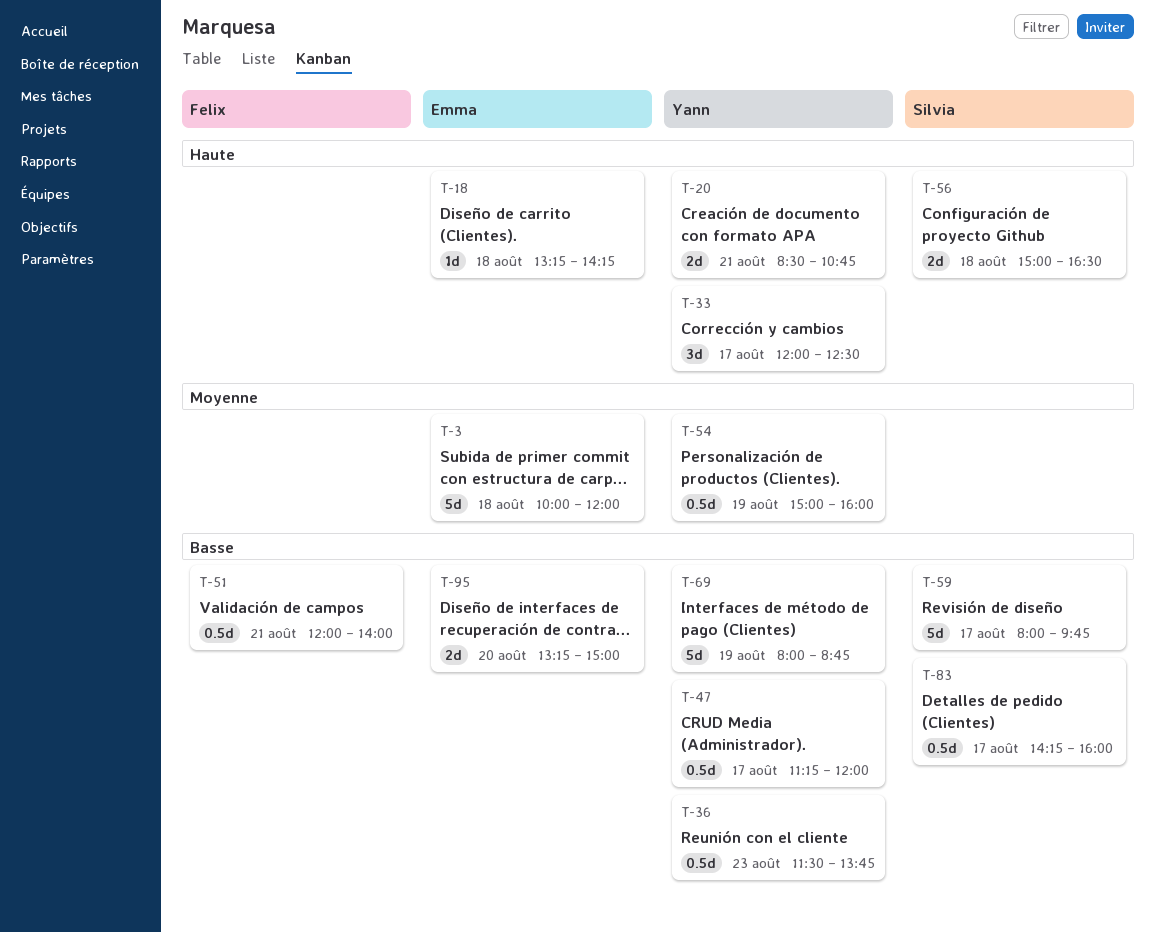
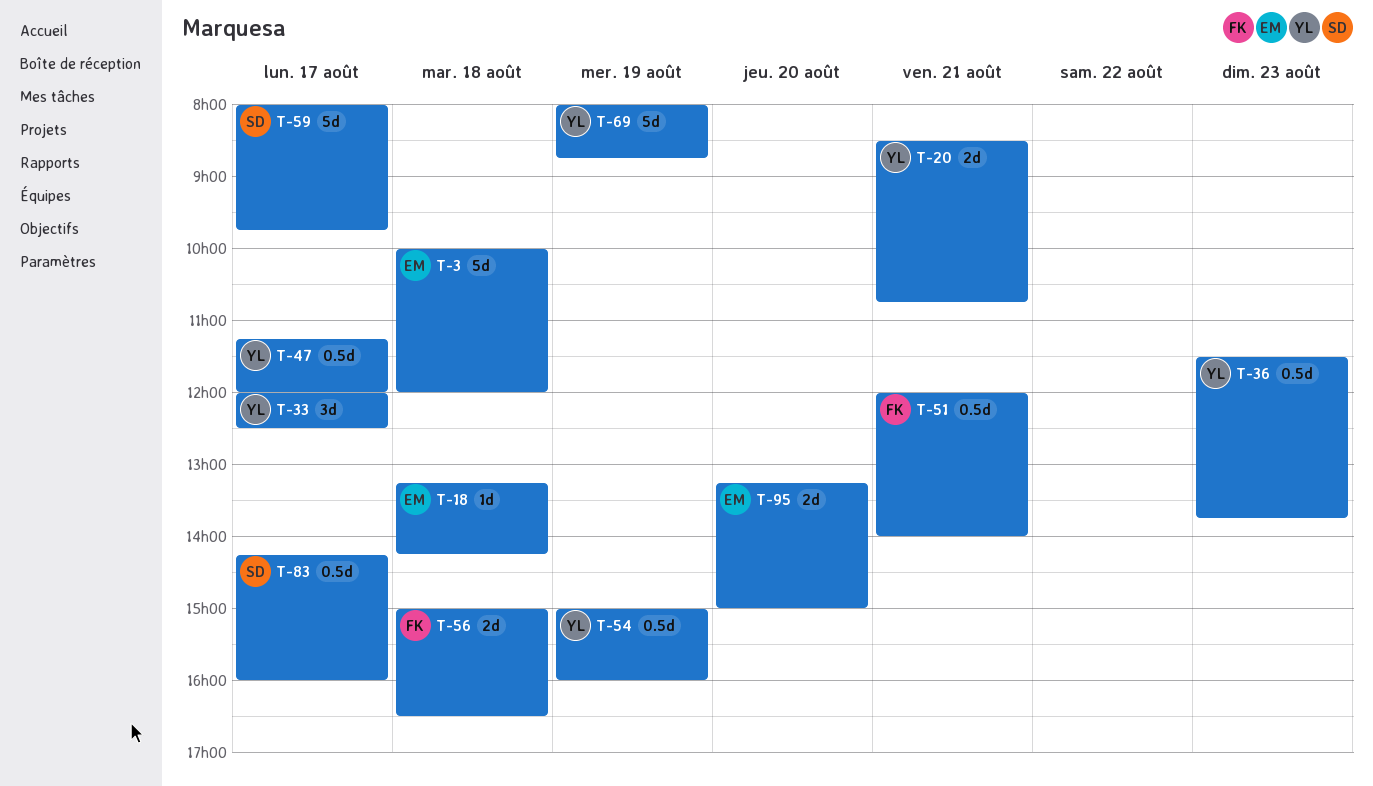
T-56, owner: Silvia -> Felix

